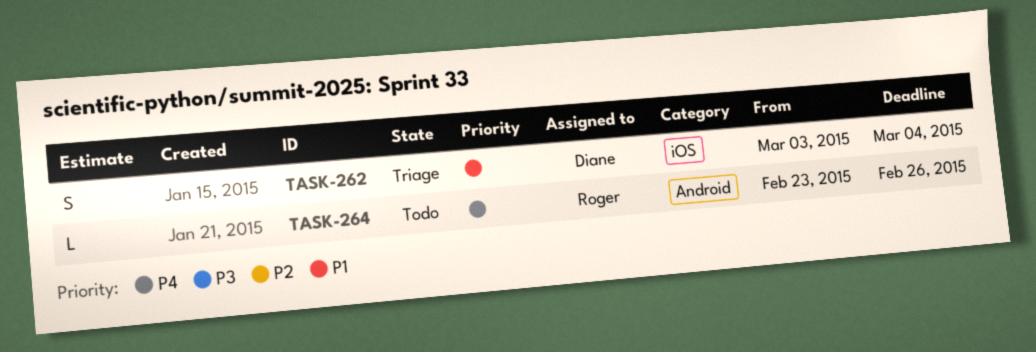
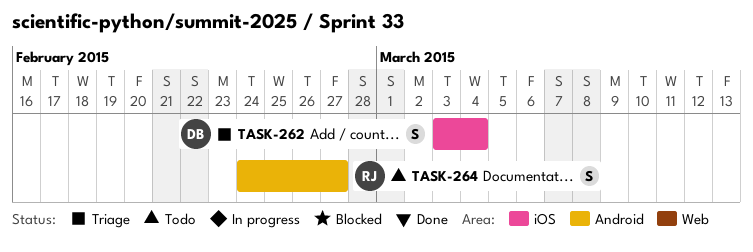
TASK-264, estimate: L -> S
TASK-264, start: Feb 23 -> Feb 24
TASK-264, due: Feb 26 -> Feb 27

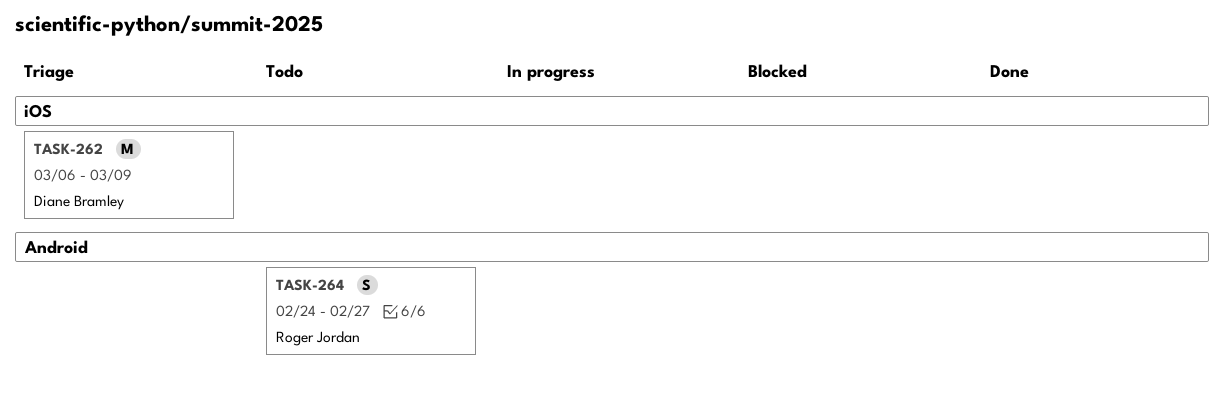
TASK-262, estimate: S -> M
TASK-262, start: Mar 3 -> Mar 6
TASK-262, due: Mar 4 -> Mar 9

